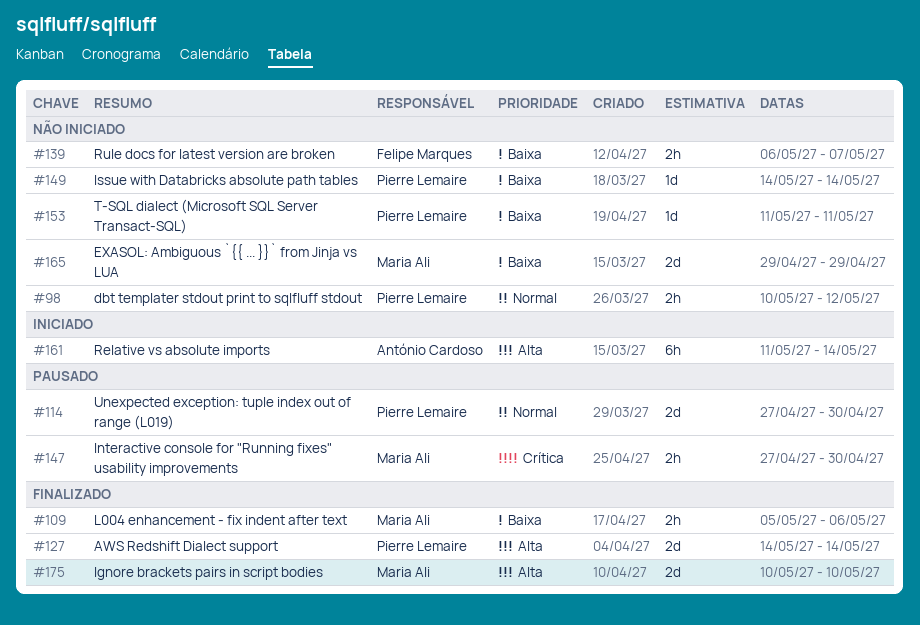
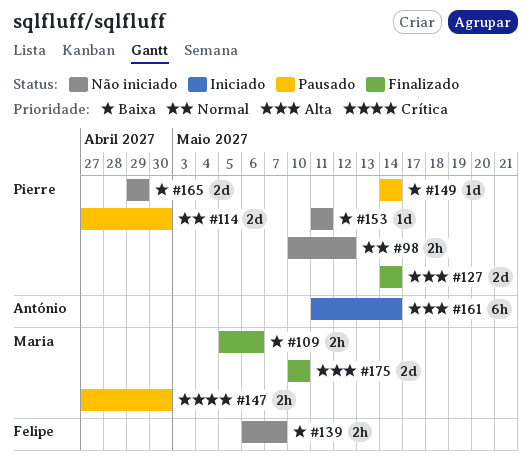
#149, status: Não iniciado -> Pausado
#165, owner: Maria Ali -> Pierre Lemaire

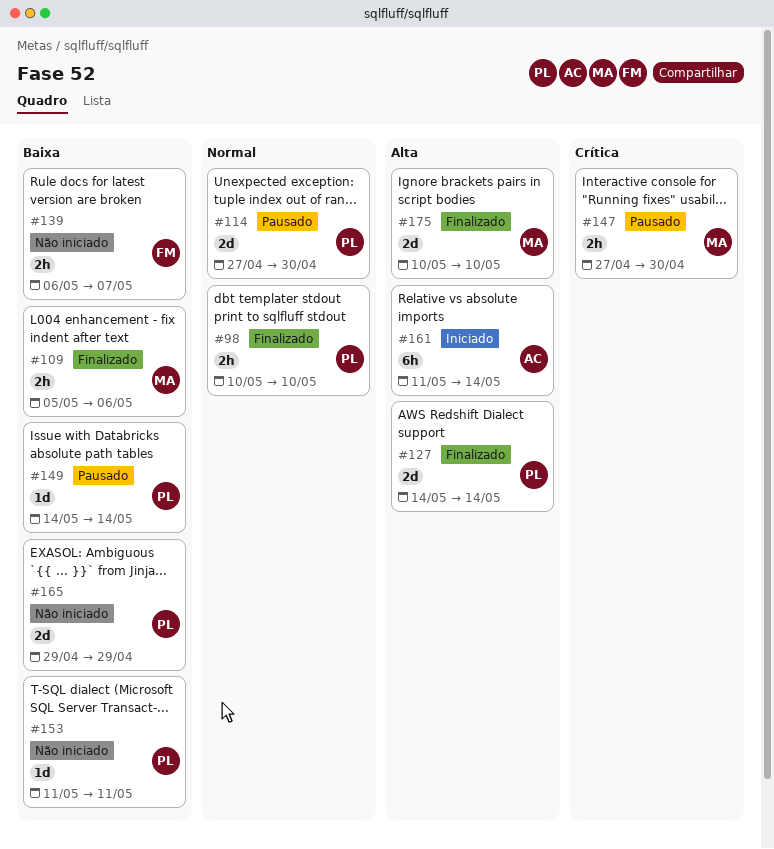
#98, status: Não iniciado -> Finalizado
#98, due: May 12 -> May 10

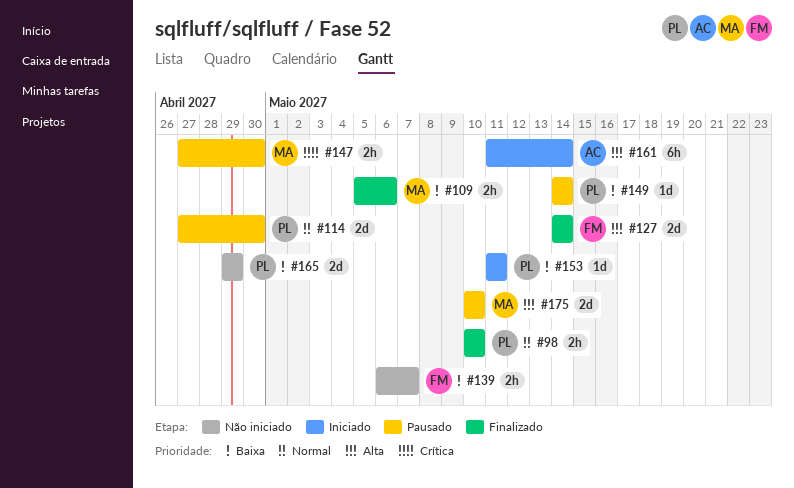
#127, owner: PL -> FM
#153, status: Não iniciado -> Iniciado
#175, status: Finalizado -> Pausado

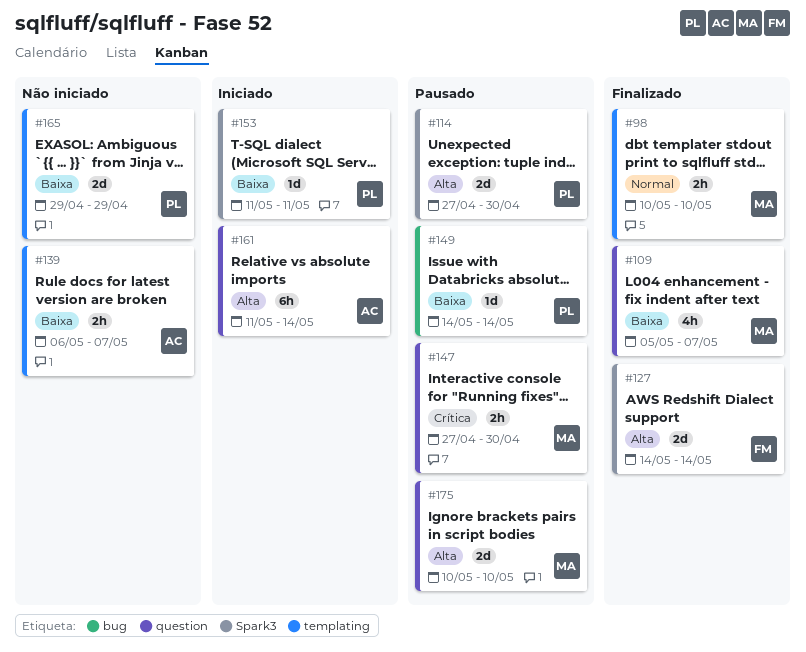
#98, owner: PL -> MA
#109, estimate: 2h -> 4h
#109, due: May 6 -> May 7
#114, priority: Normal -> Alta
#139, owner: FM -> AC

